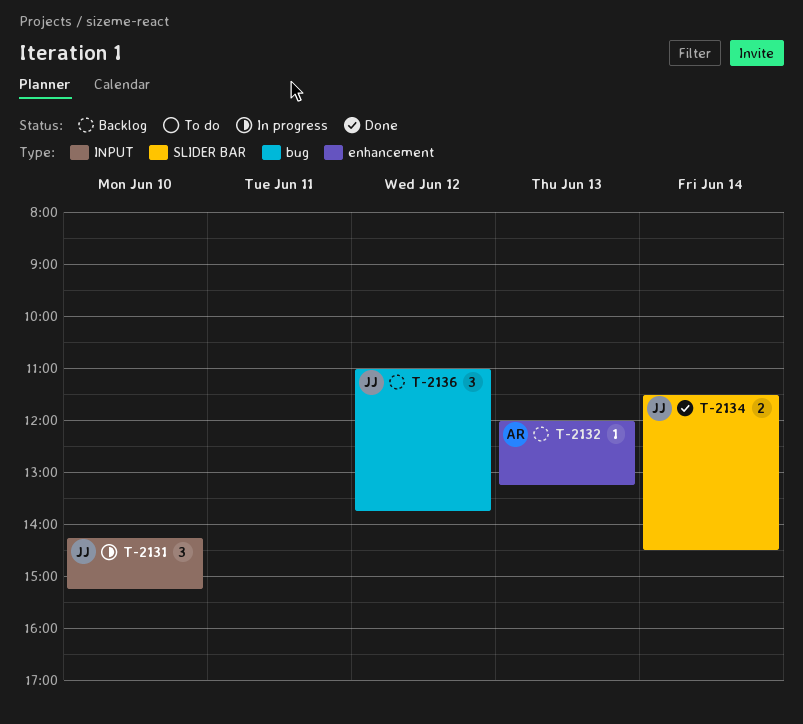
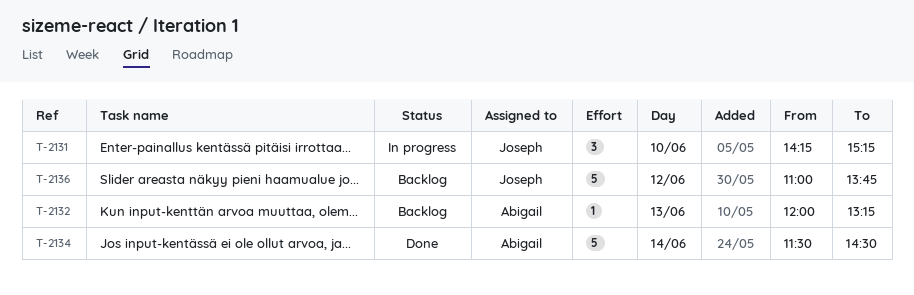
T-2134, owner: Joseph -> Abigail
T-2134, estimate: 2 -> 5
T-2136, estimate: 3 -> 5

